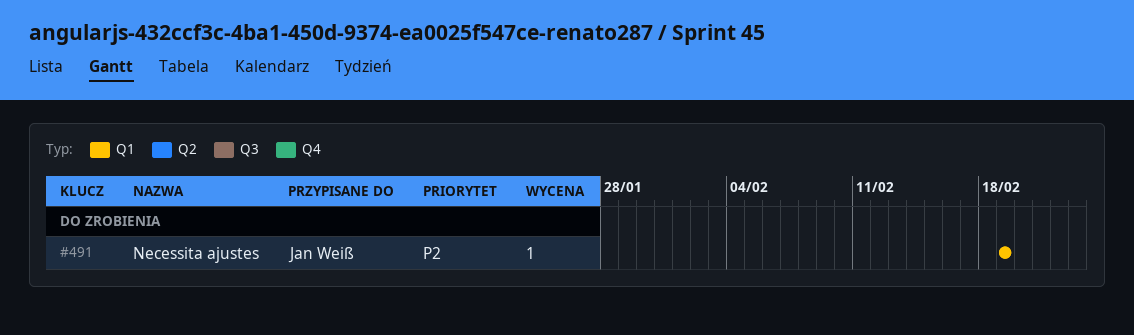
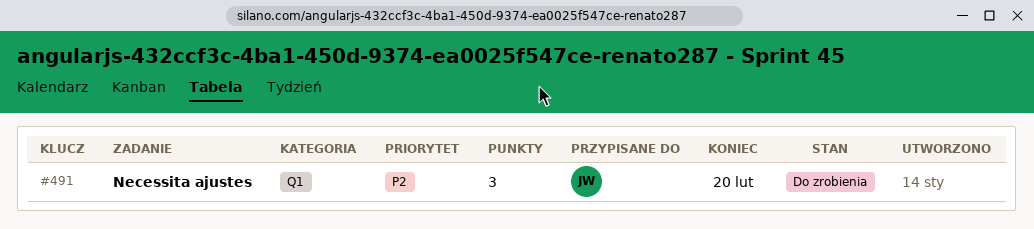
#491, estimate: 1 -> 3
#491, due: Feb 19 -> Feb 20

